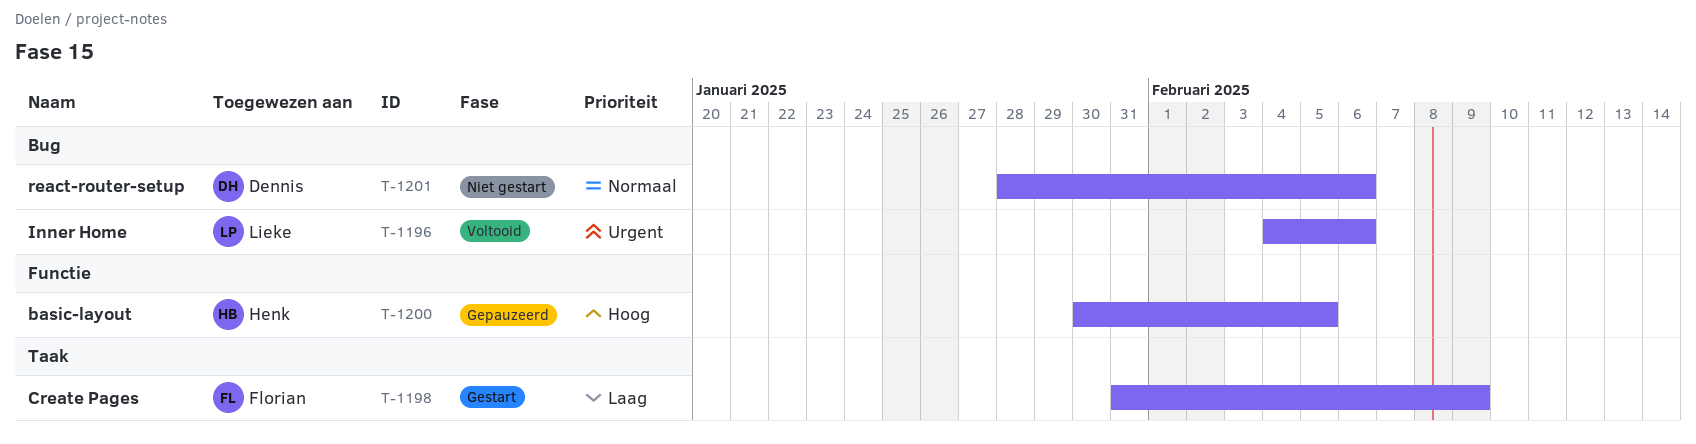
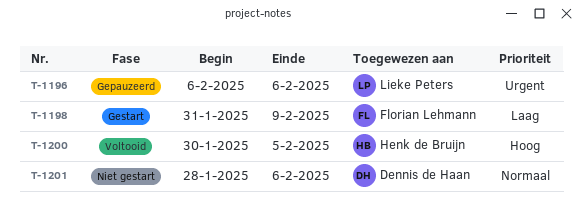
T-1196, status: Voltooid -> Gepauzeerd
T-1196, start: Feb 4 -> Feb 6
T-1200, status: Gepauzeerd -> Voltooid

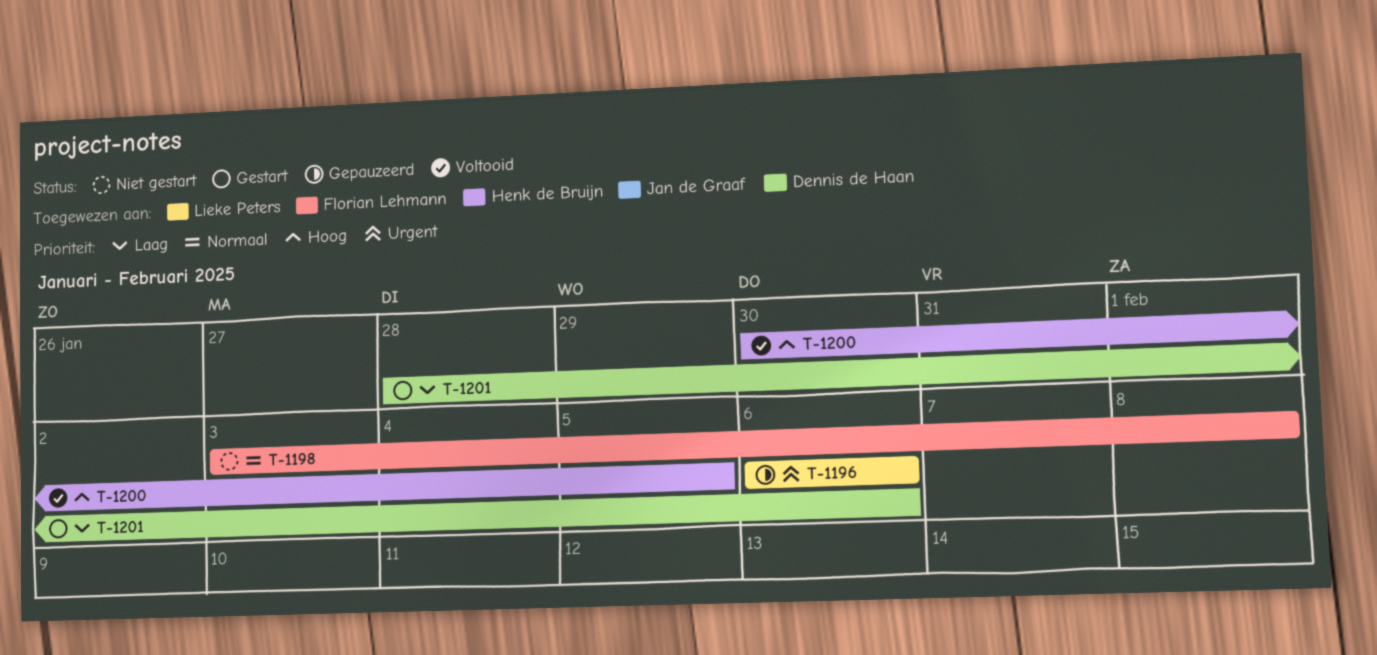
T-1198, status: Gestart -> Niet gestart
T-1198, priority: Laag -> Normaal
T-1198, start: Jan 31 -> Feb 3
T-1198, due: Feb 9 -> Feb 8
T-1201, status: Niet gestart -> Gestart
T-1201, priority: Normaal -> Laag

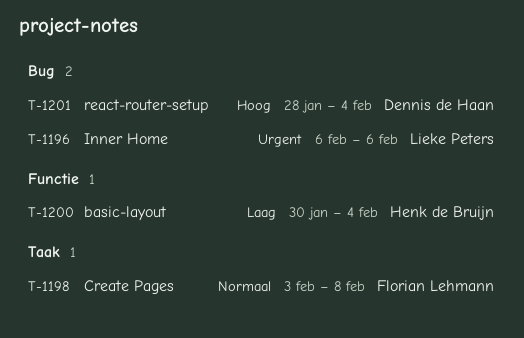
T-1200, priority: Hoog -> Laag
T-1200, due: Feb 5 -> Feb 4
T-1201, priority: Laag -> Hoog
T-1201, due: Feb 6 -> Feb 4

